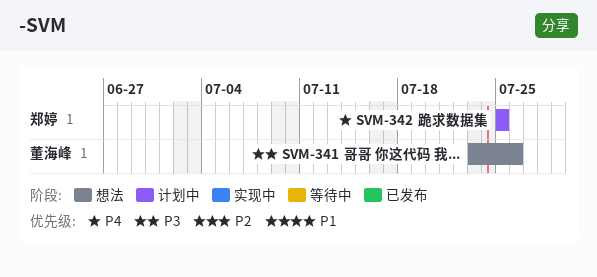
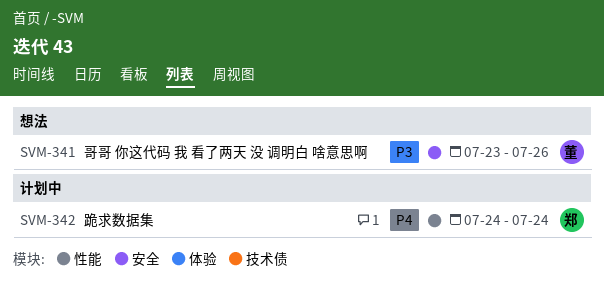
SVM-342, start: Jul 25 -> Jul 24
SVM-342, due: Jul 25 -> Jul 24

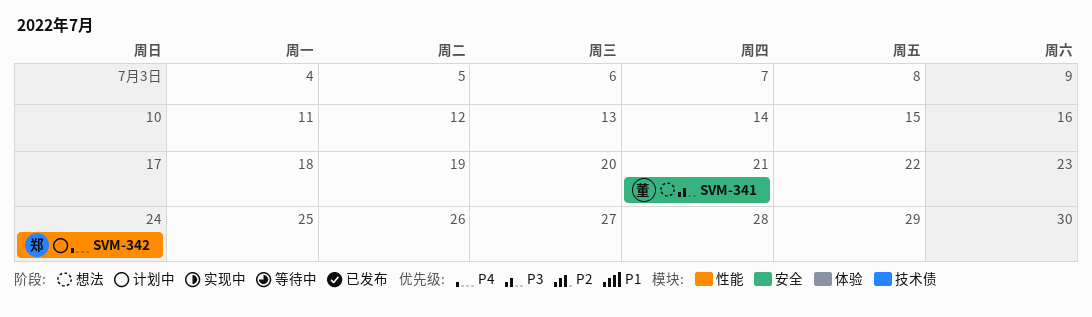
SVM-341, start: Jul 23 -> Jul 21
SVM-341, due: Jul 26 -> Jul 21

